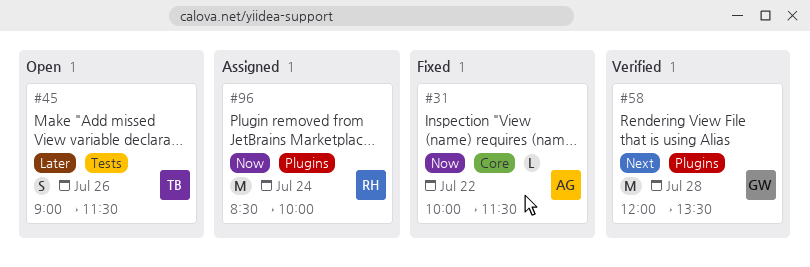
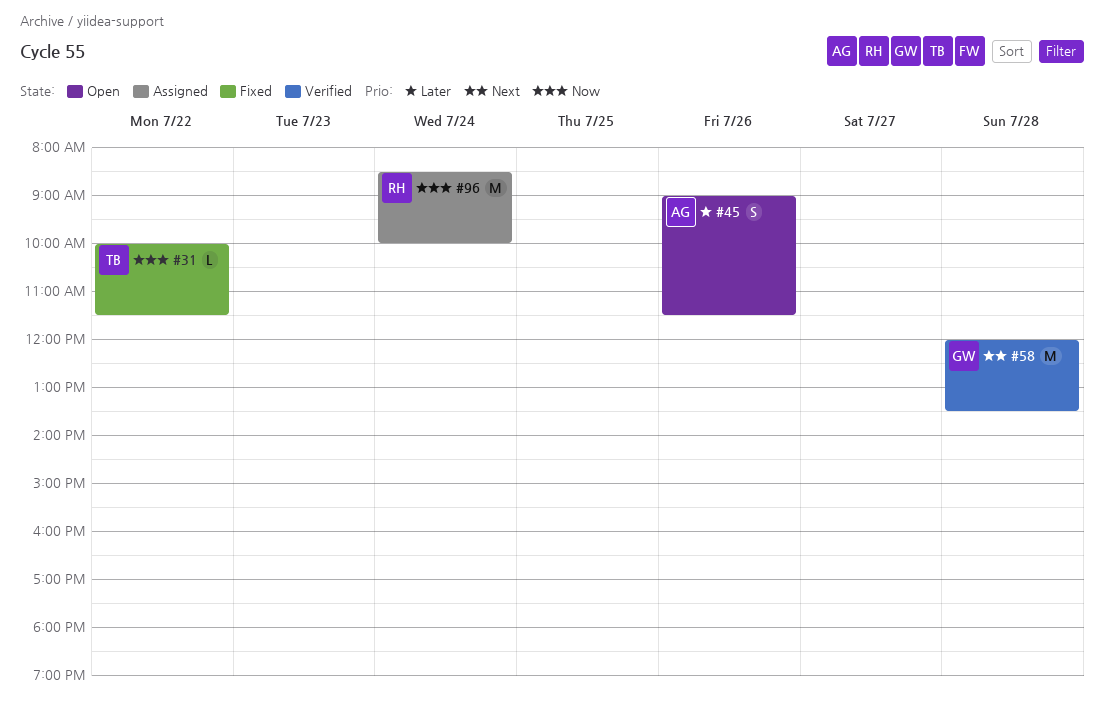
#31, owner: AG -> TB
#45, owner: TB -> AG

